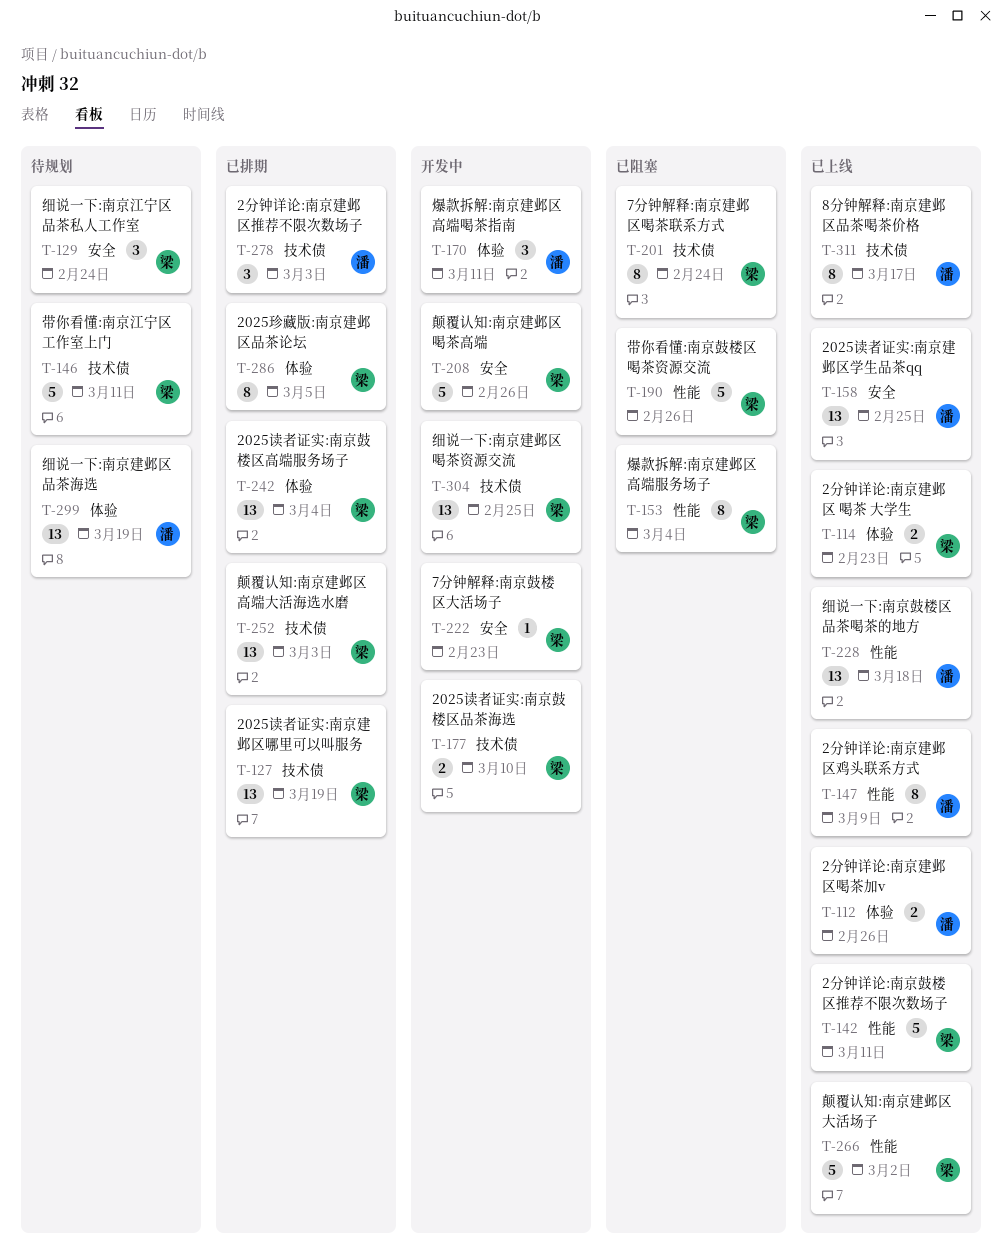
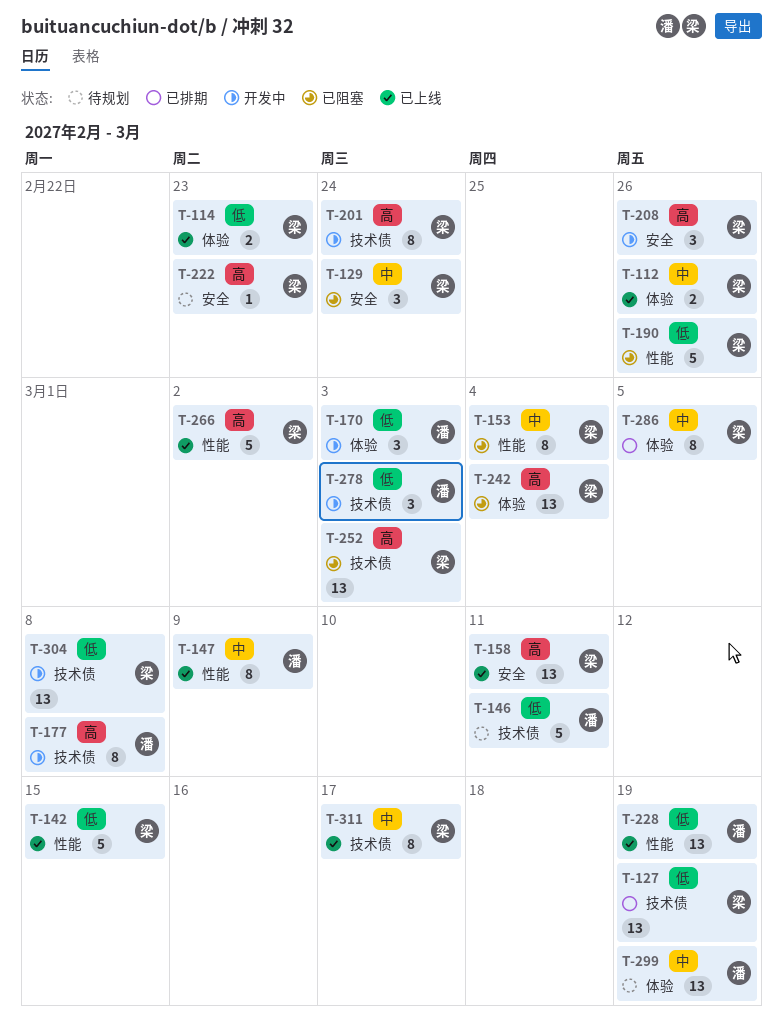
T-112, owner: 潘 -> 梁
T-129, status: 待规划 -> 已阻塞
T-142, due: Mar 11 -> Mar 15
T-146, owner: 梁 -> 潘
T-158, owner: 潘 -> 梁
T-158, due: Feb 25 -> Mar 11
T-170, due: Mar 11 -> Mar 3
T-177, owner: 梁 -> 潘
T-177, estimate: 2 -> 8
T-177, due: Mar 10 -> Mar 8
T-201, status: 已阻塞 -> 开发中
T-208, estimate: 5 -> 3
T-222, status: 开发中 -> 待规划
T-228, due: Mar 18 -> Mar 19
T-242, status: 已排期 -> 已阻塞
T-252, status: 已排期 -> 已阻塞
T-278, status: 已排期 -> 开发中
T-304, due: Feb 25 -> Mar 8
T-311, owner: 潘 -> 梁

